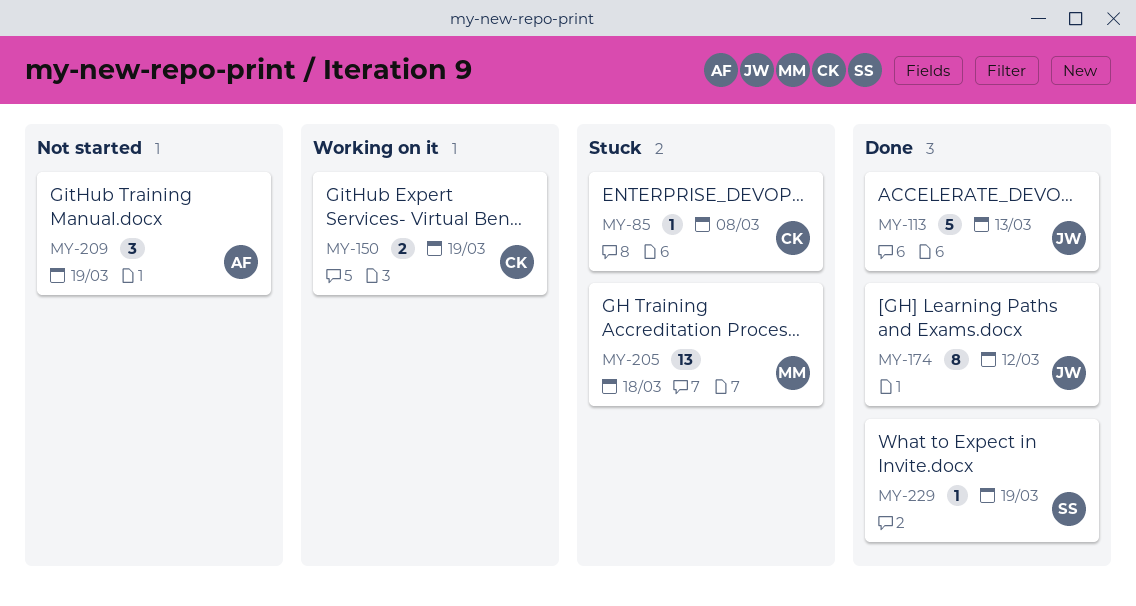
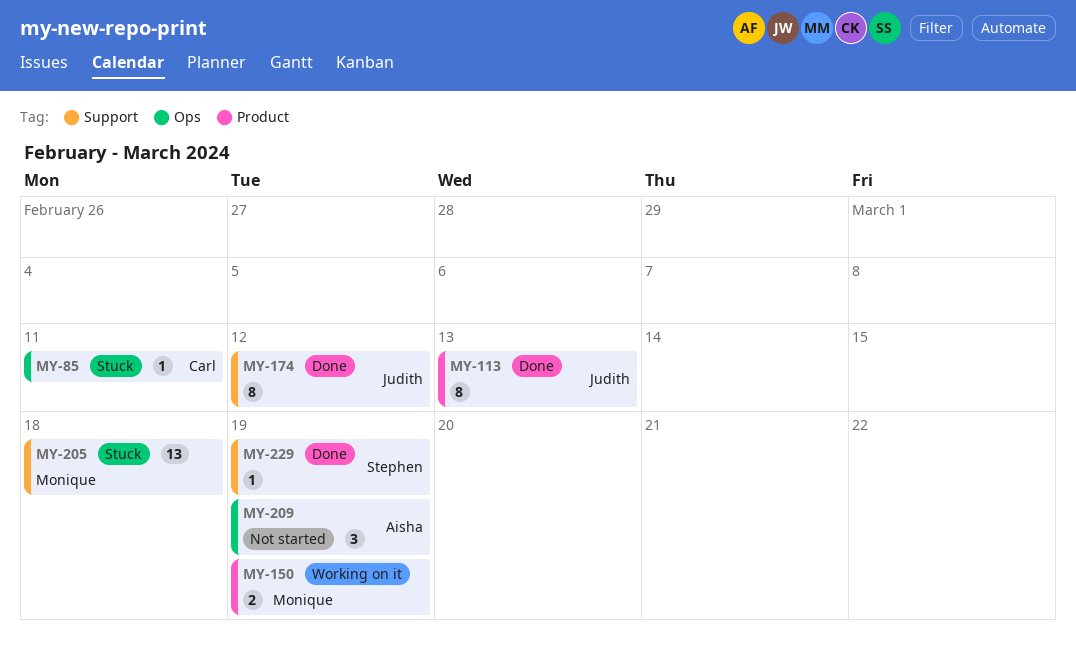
MY-85, due: Mar 8 -> Mar 11
MY-113, estimate: 5 -> 8
MY-150, owner: Carl -> Monique

